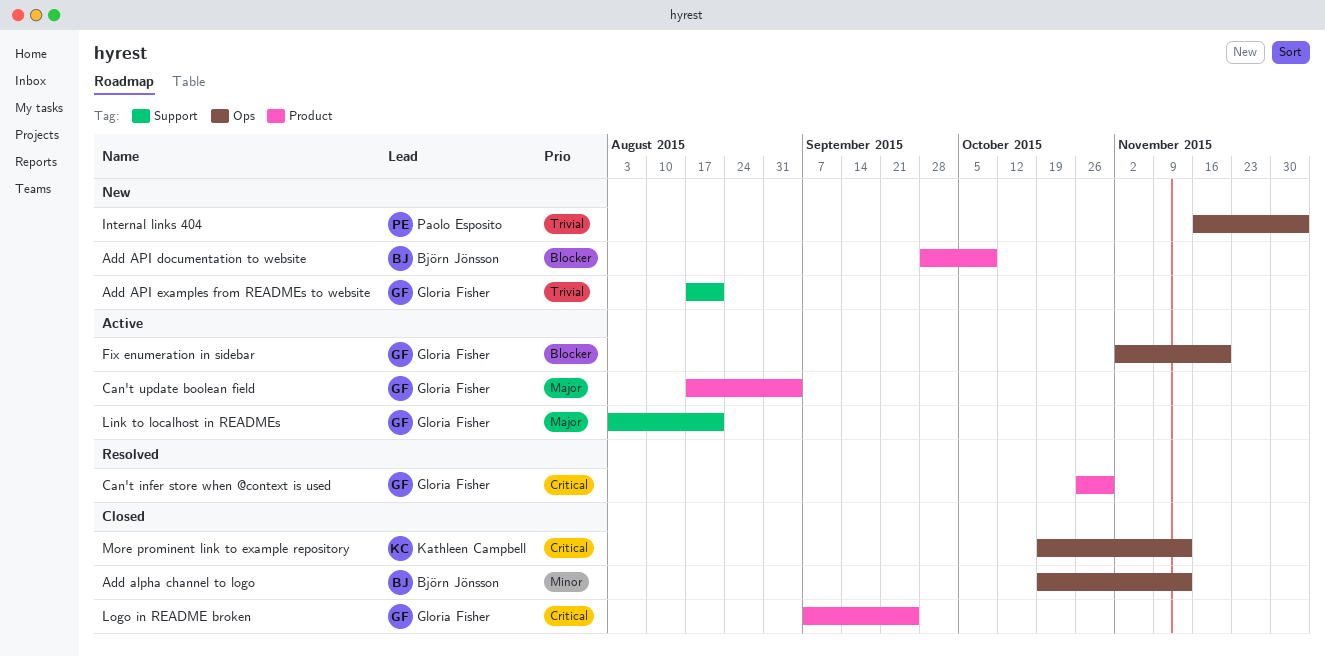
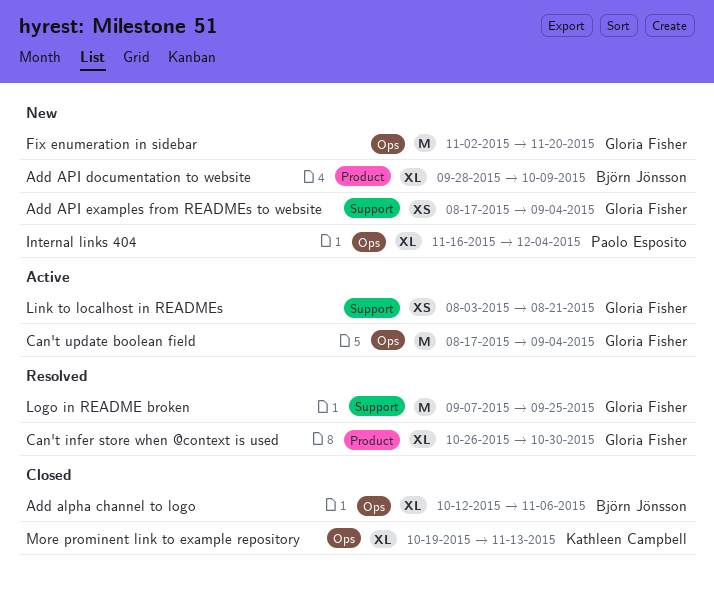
Add alpha channel to logo, start: Oct 19 -> Oct 12
Add alpha channel to logo, due: Nov 13 -> Nov 6
Add API examples from READMEs to website, due: Aug 21 -> Sep 4
Can't update boolean field, label: Product -> Ops
Fix enumeration in sidebar, status: Active -> New
Logo in README broken, status: Closed -> Resolved
Logo in README broken, label: Product -> Support

